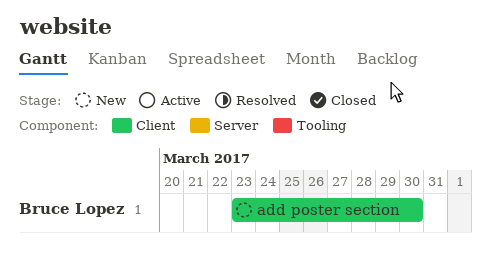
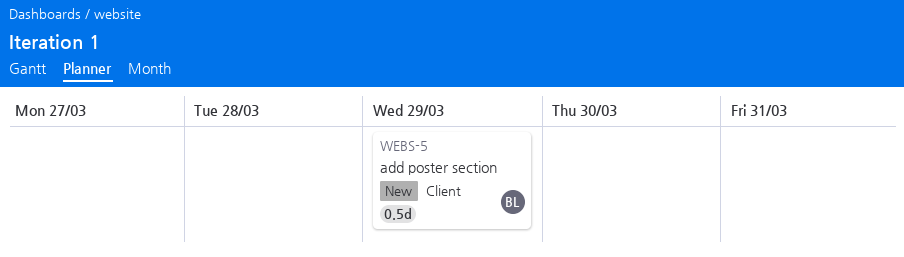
add poster section, due: Mar 30 -> Mar 29

